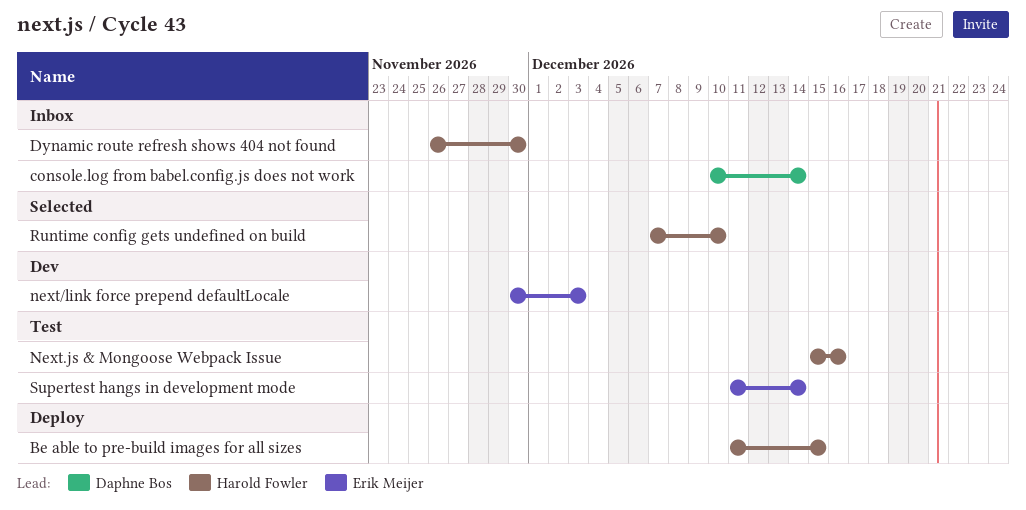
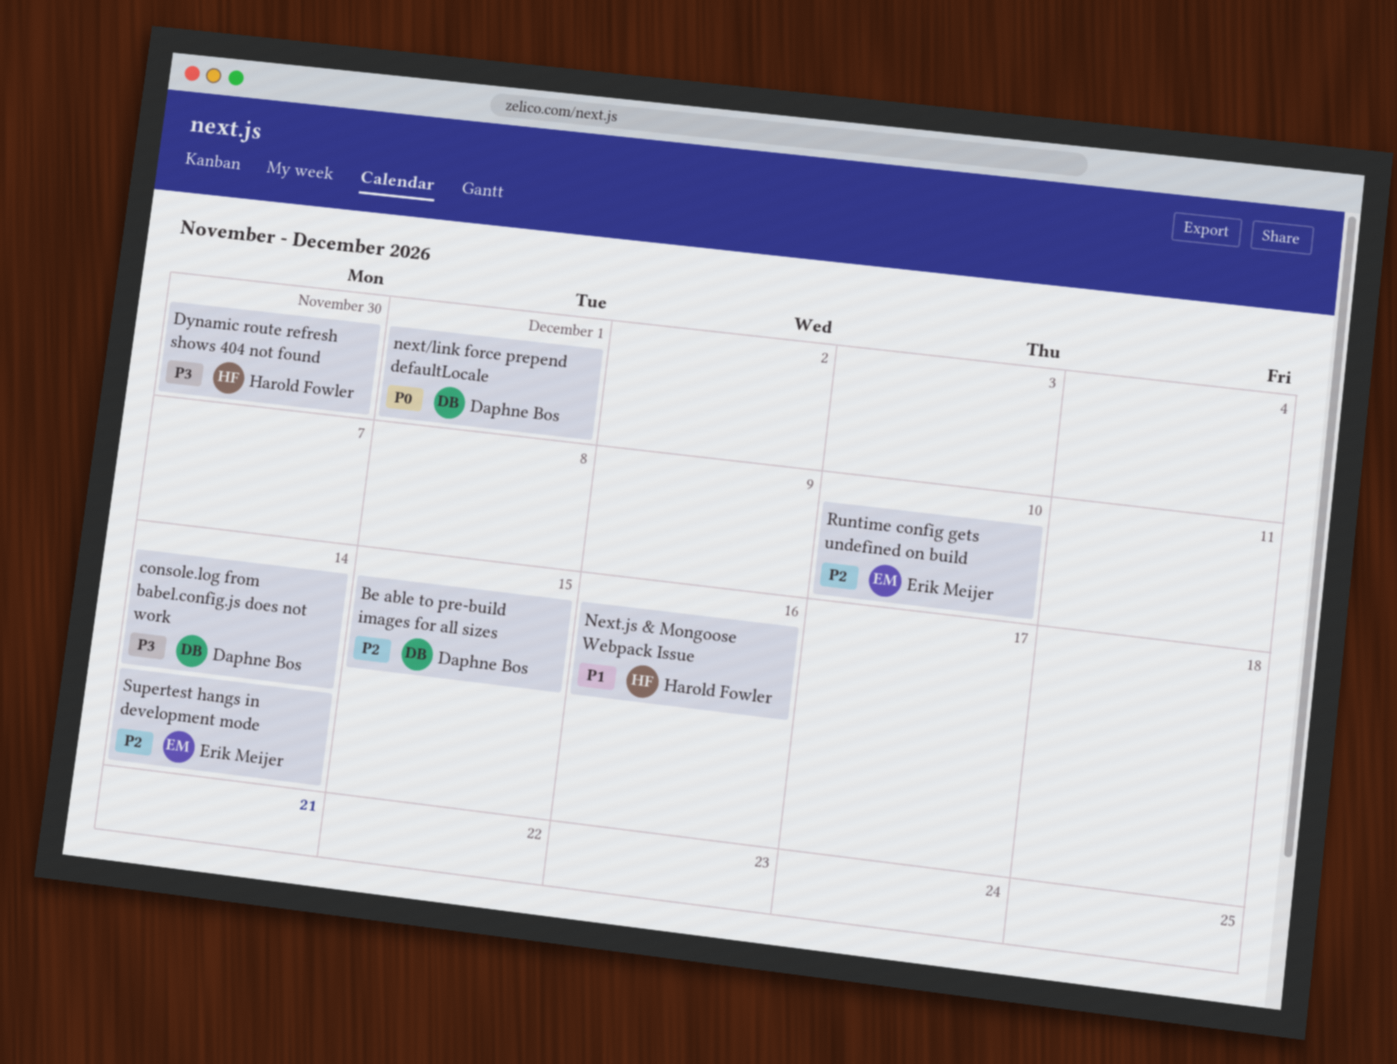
Be able to pre-build images for all sizes, owner: Harold Fowler -> Daphne Bos
next/link force prepend defaultLocale, owner: Erik Meijer -> Daphne Bos
next/link force prepend defaultLocale, due: Dec 3 -> Dec 1
Runtime config gets undefined on build, owner: Harold Fowler -> Erik Meijer

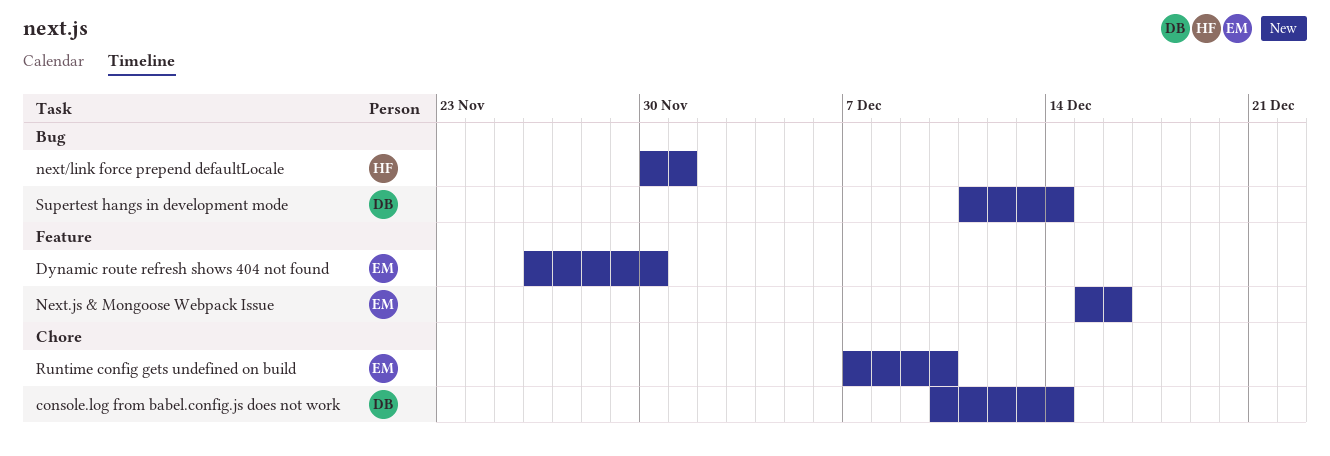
Be able to pre-build images for all sizes: present -> none
Dynamic route refresh shows 404 not found, owner: Harold Fowler -> Erik Meijer
Next.js & Mongoose Webpack Issue, owner: Harold Fowler -> Erik Meijer
next/link force prepend defaultLocale, owner: Daphne Bos -> Harold Fowler
Supertest hangs in development mode, owner: Erik Meijer -> Daphne Bos

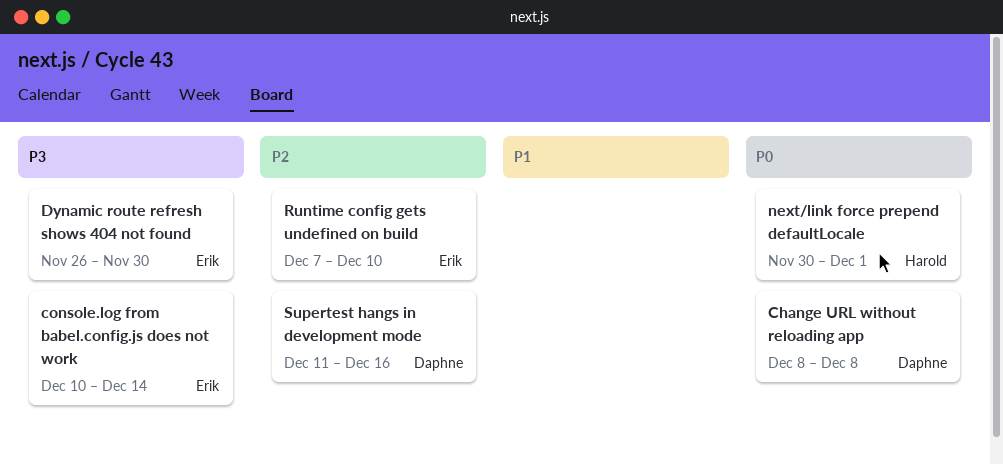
Change URL without reloading app: none -> present
console.log from babel.config.js does not work, owner: Daphne -> Erik
Next.js & Mongoose Webpack Issue: present -> none
Supertest hangs in development mode, due: Dec 14 -> Dec 16

